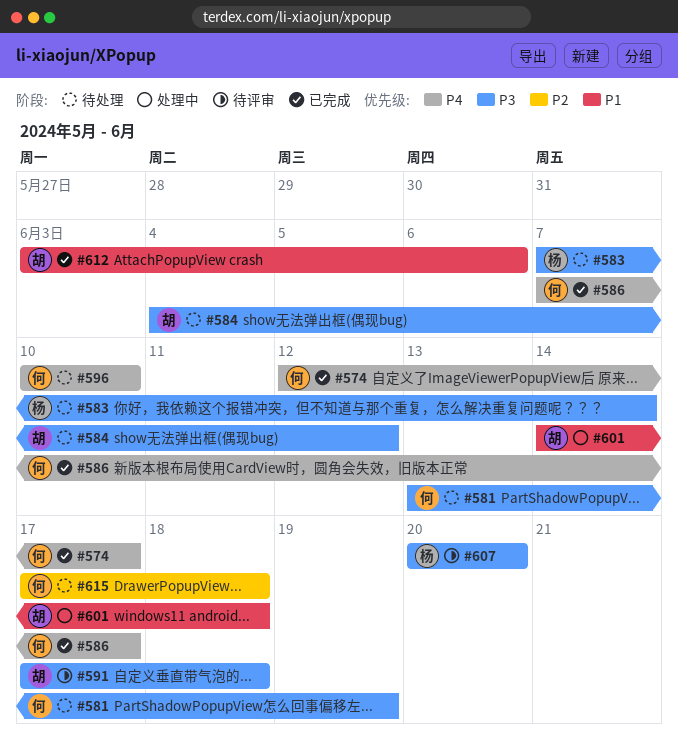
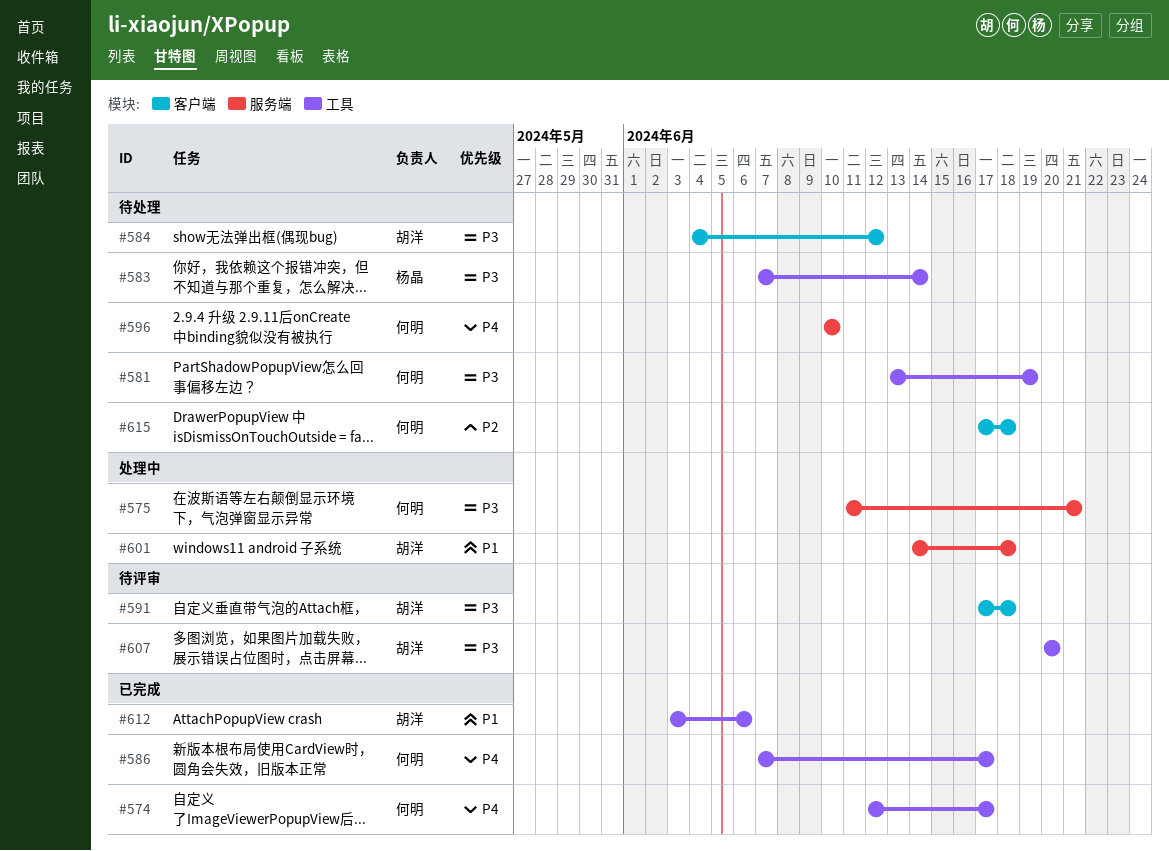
#575: none -> present
#607, owner: 杨晶 -> 胡洋

